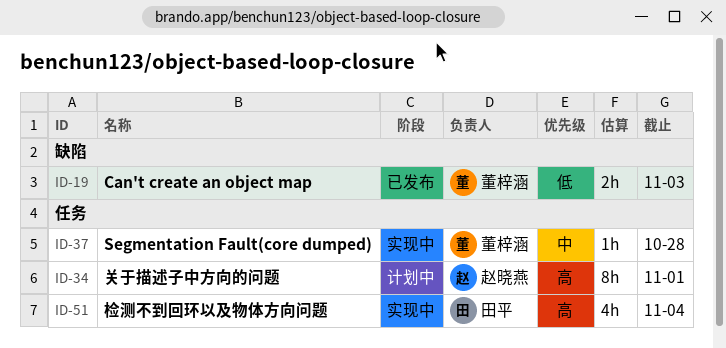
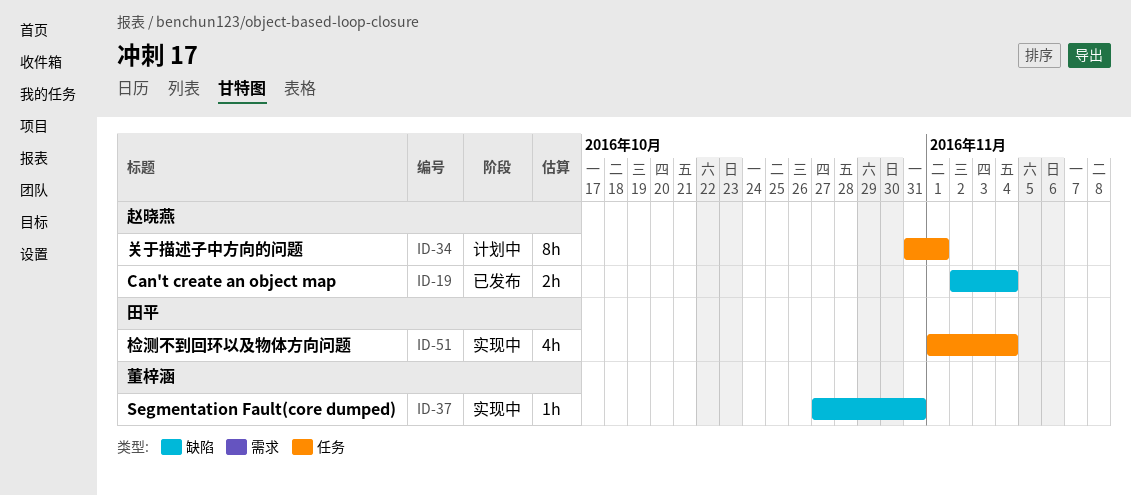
ID-19, owner: 董梓涵 -> 赵晓燕
ID-19, due: Nov 3 -> Nov 4
ID-37, label: 任务 -> 缺陷
ID-37, due: Oct 28 -> Oct 31

